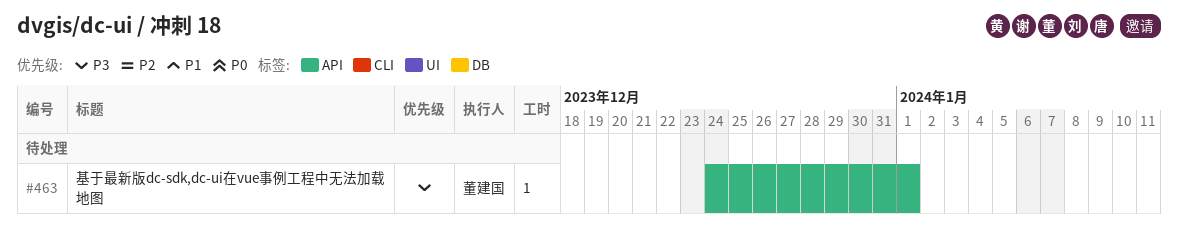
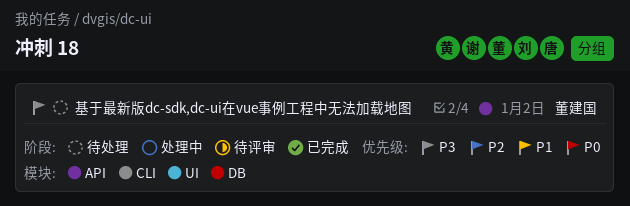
基于最新版dc-sdk,dc-ui在vue事例工程中无法加载地图, due: Jan 1 -> Jan 2

